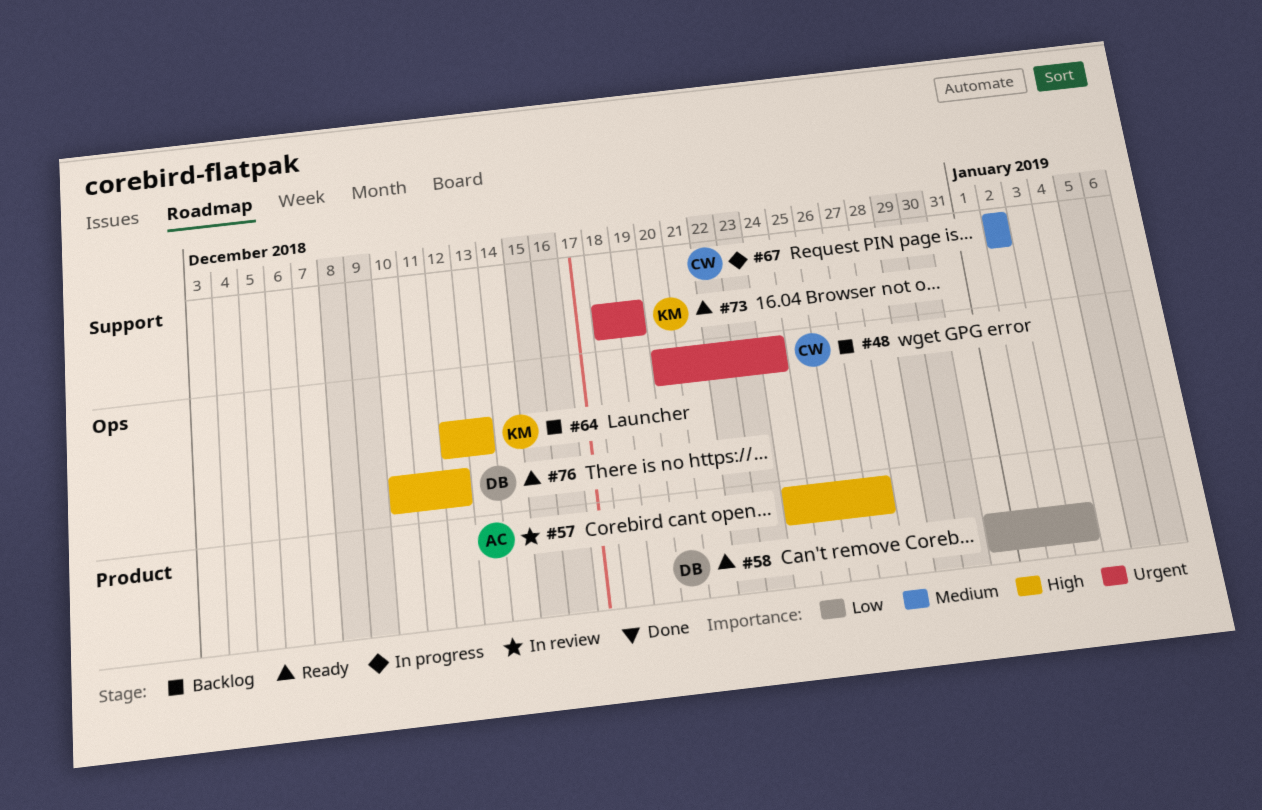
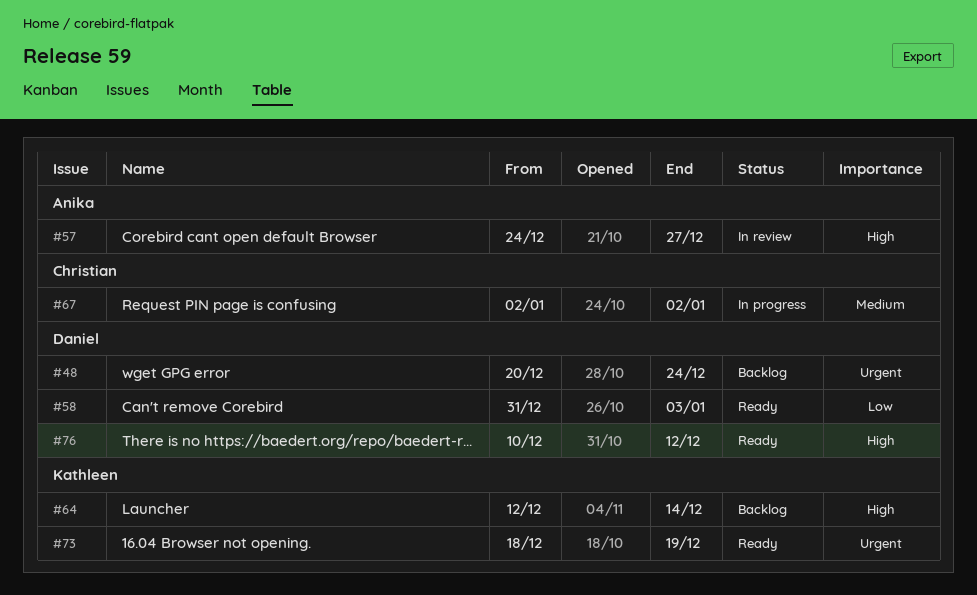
#48, owner: Christian -> Daniel
#64, due: Dec 13 -> Dec 14

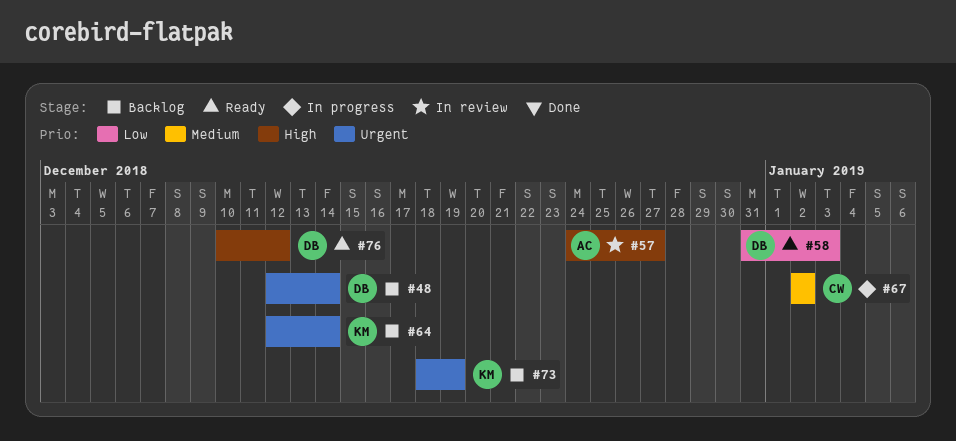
#48, start: Dec 20 -> Dec 12
#48, due: Dec 24 -> Dec 14
#64, priority: High -> Urgent
#73, status: Ready -> Backlog

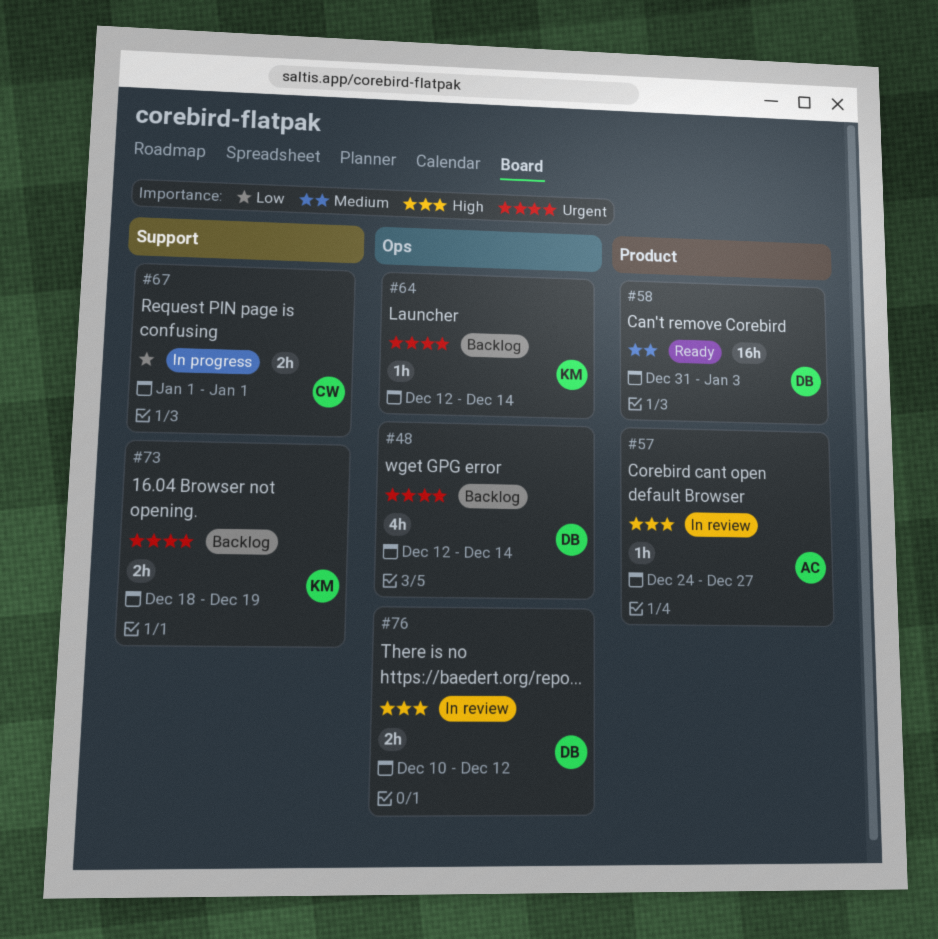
#58, priority: Low -> Medium
#67, priority: Medium -> Low
#67, start: Jan 2 -> Jan 1
#67, due: Jan 2 -> Jan 1
#76, status: Ready -> In review

